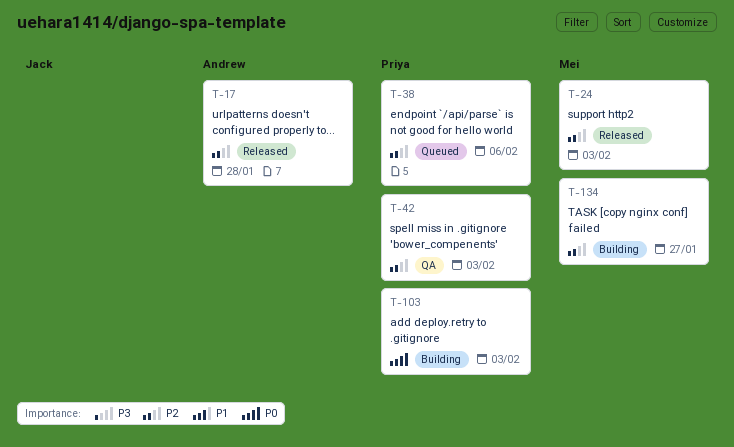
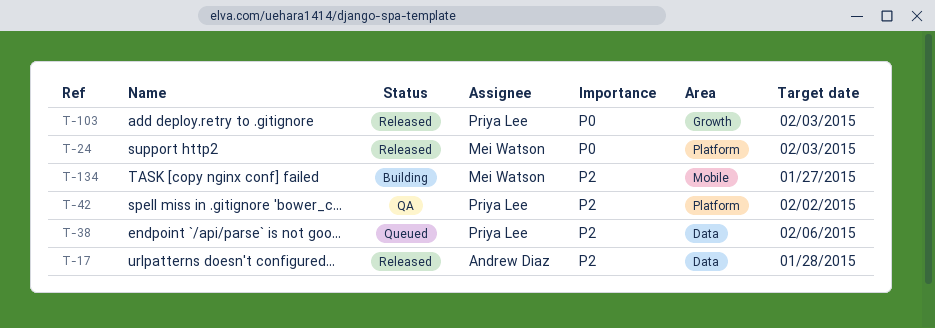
T-24, priority: P2 -> P0
T-42, due: Feb 3 -> Feb 2
T-103, status: Building -> Released

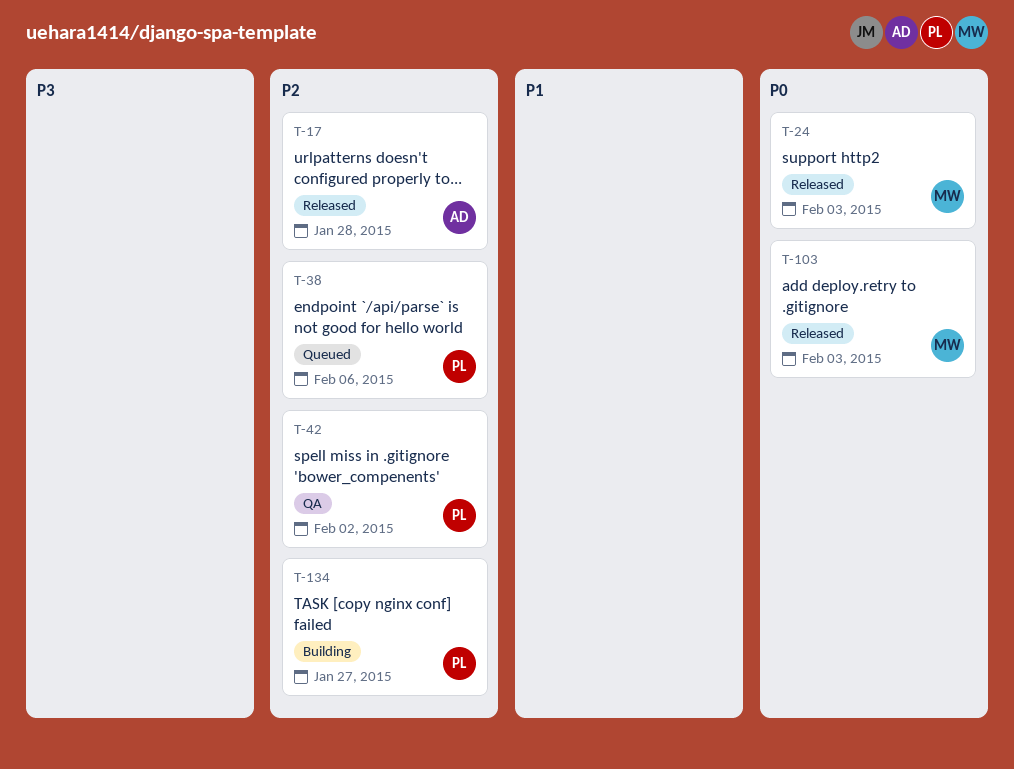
T-103, owner: Priya Lee -> Mei Watson
T-134, owner: Mei Watson -> Priya Lee

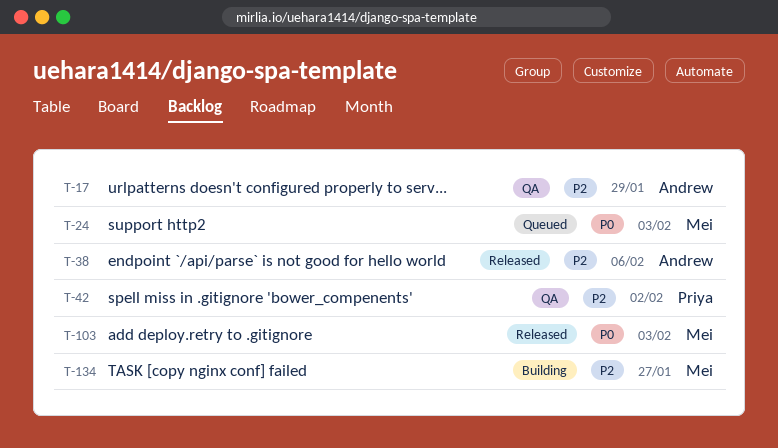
T-17, status: Released -> QA
T-17, due: Jan 28 -> Jan 29
T-24, status: Released -> Queued
T-38, status: Queued -> Released
T-38, owner: Priya -> Andrew
T-134, owner: Priya -> Mei

